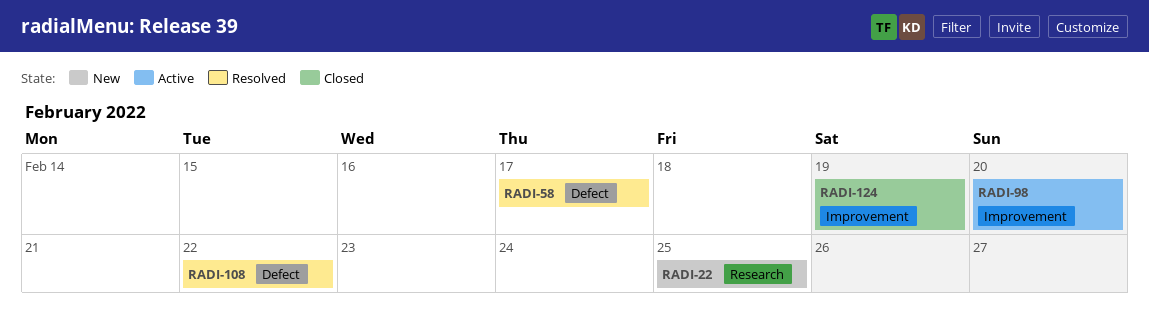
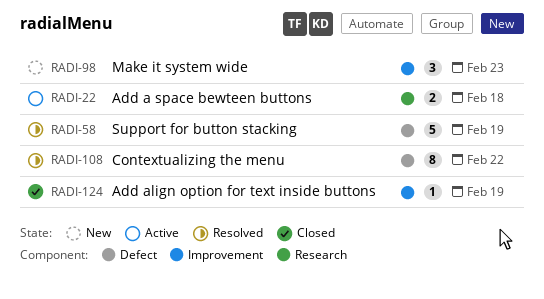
RADI-22, status: New -> Active
RADI-22, due: Feb 25 -> Feb 18
RADI-58, due: Feb 17 -> Feb 19
RADI-98, status: Active -> New
RADI-98, due: Feb 20 -> Feb 23

